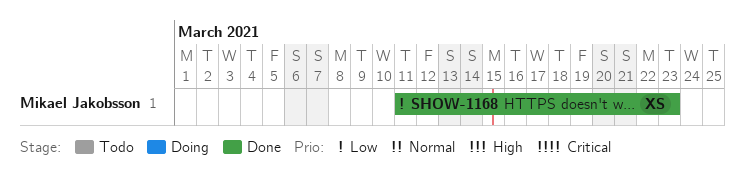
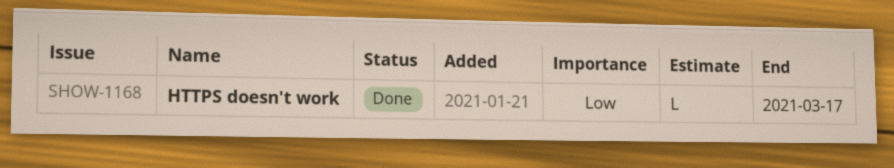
SHOW-1168, estimate: XS -> L
SHOW-1168, due: Mar 23 -> Mar 17

